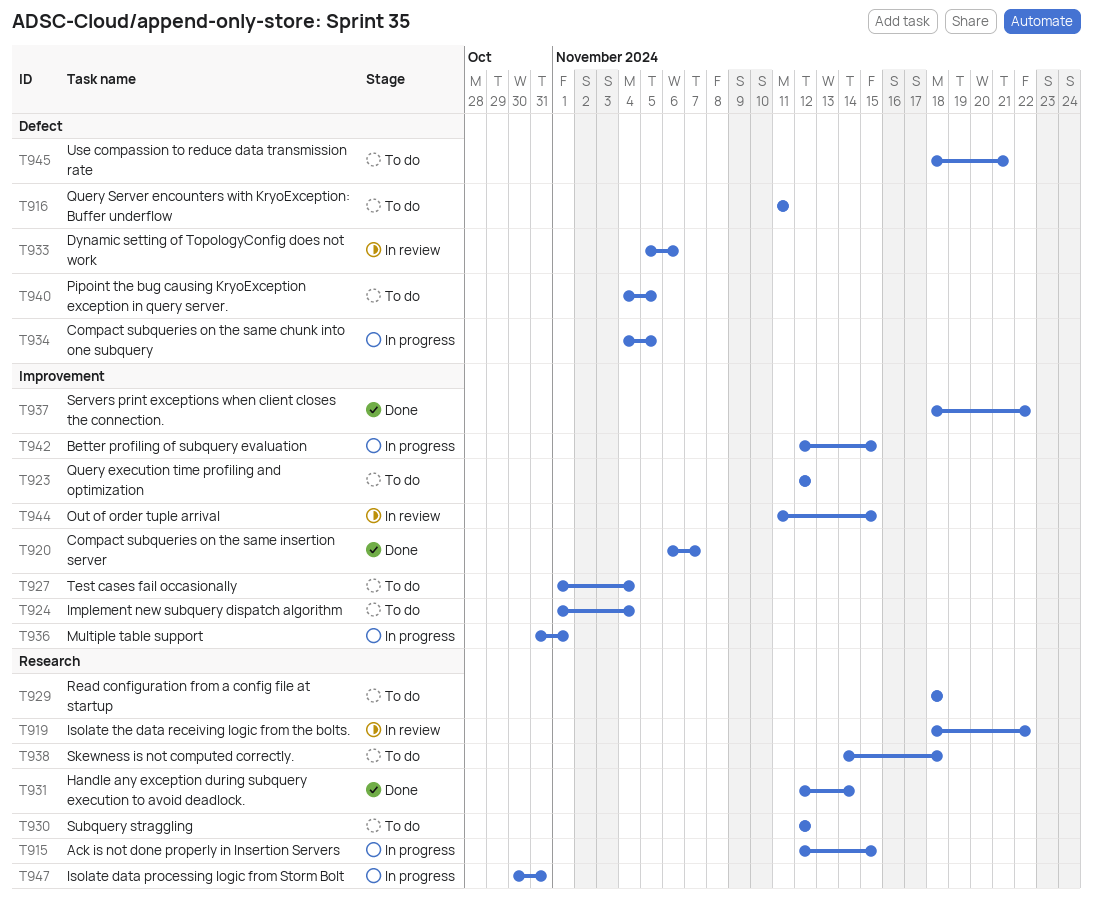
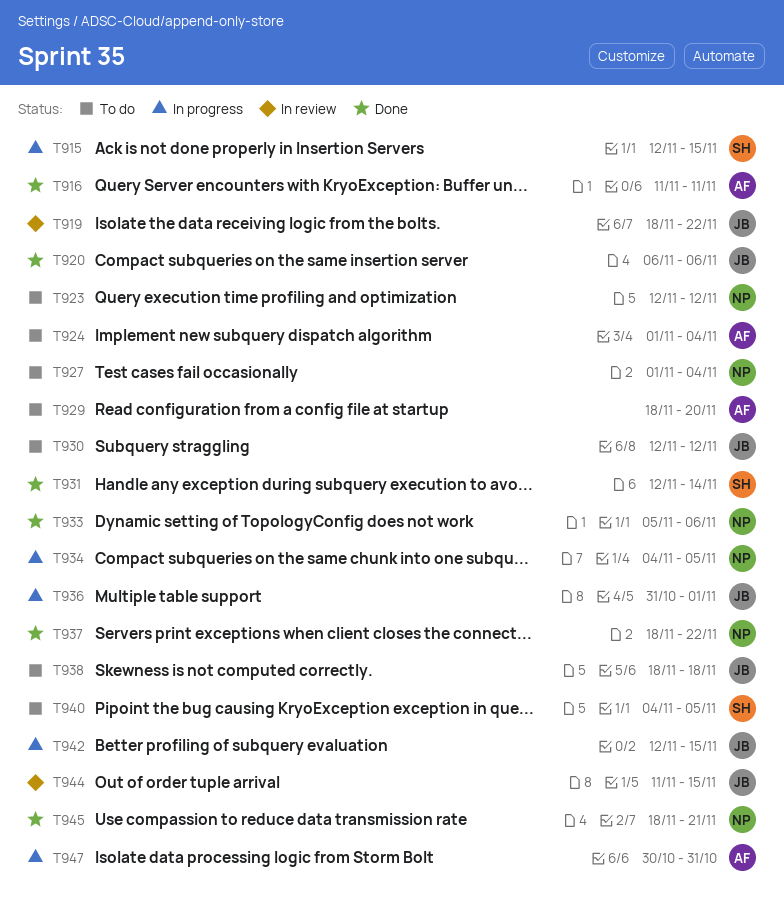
T916, status: To do -> Done
T920, due: Nov 7 -> Nov 6
T929, due: Nov 18 -> Nov 20
T933, status: In review -> Done
T938, start: Nov 14 -> Nov 18
T945, status: To do -> Done

